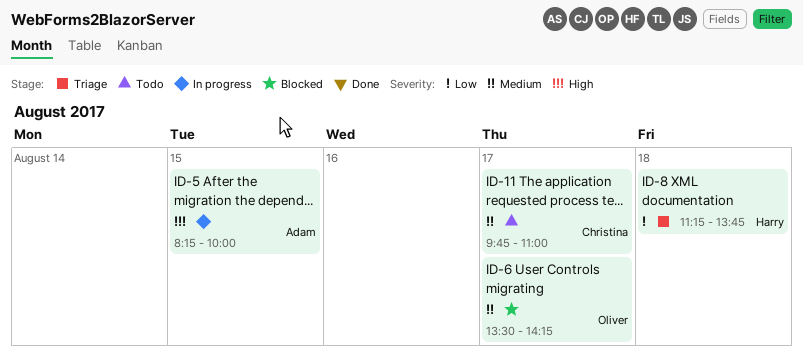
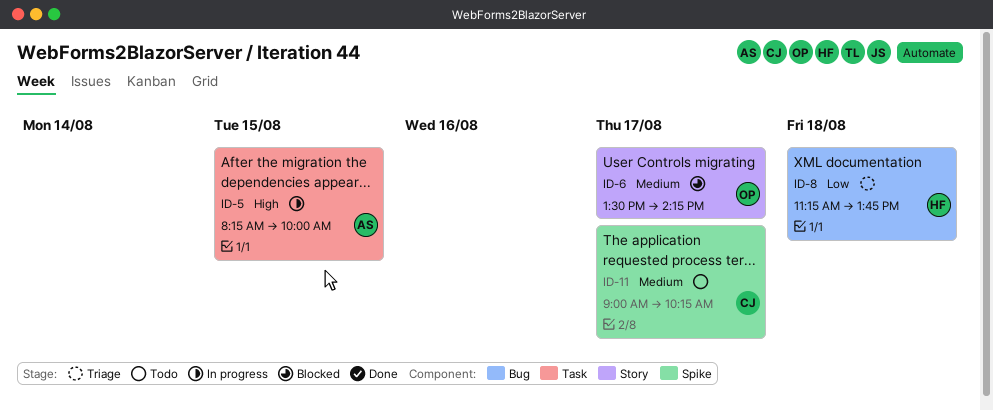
ID-11, begins: 09:45 -> 09:00
ID-11, ends: 11:00 -> 10:15

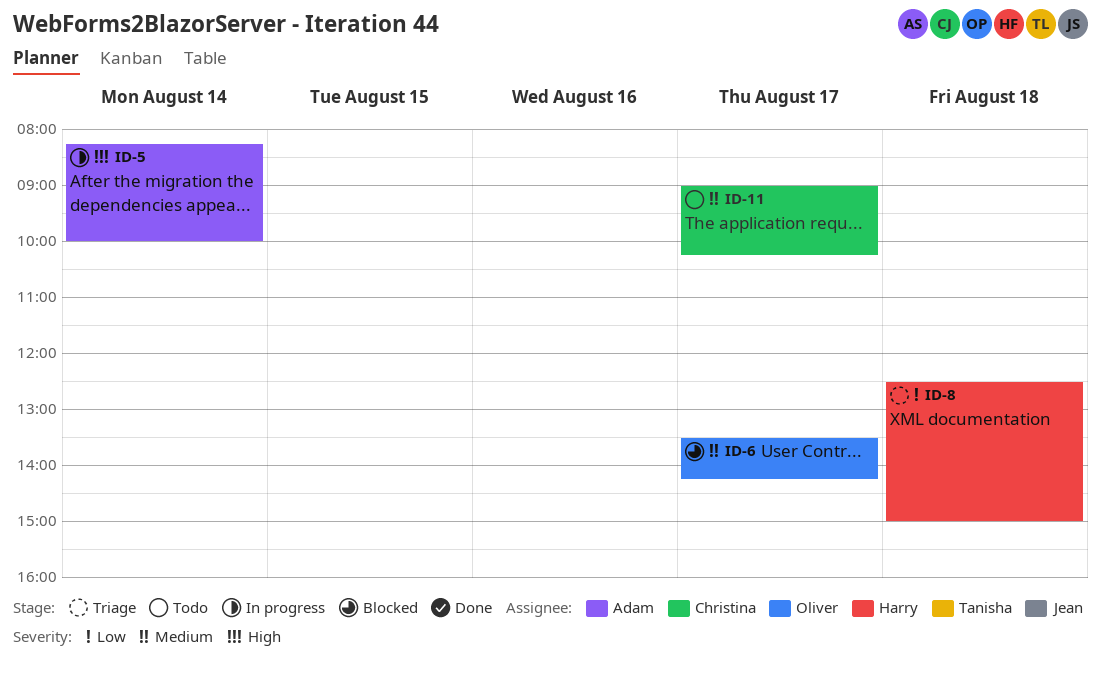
ID-5, day: Aug 15 -> Aug 14
ID-8, begins: 11:15 -> 12:30
ID-8, ends: 13:45 -> 15:00

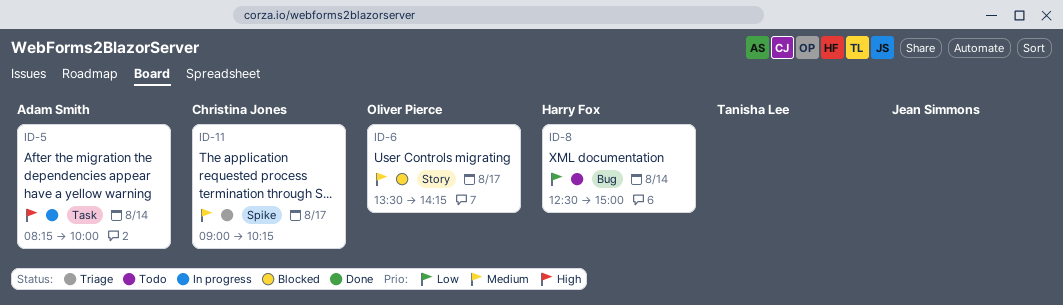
ID-8, status: Triage -> Todo
ID-8, day: Aug 18 -> Aug 14
ID-11, status: Todo -> Triage

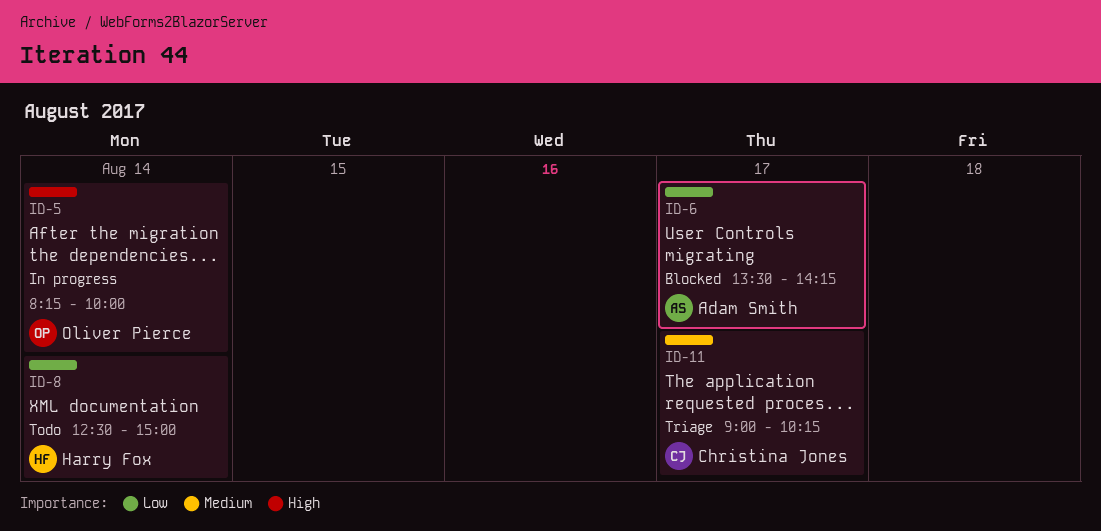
ID-5, owner: Adam Smith -> Oliver Pierce
ID-6, owner: Oliver Pierce -> Adam Smith
ID-6, priority: Medium -> Low

